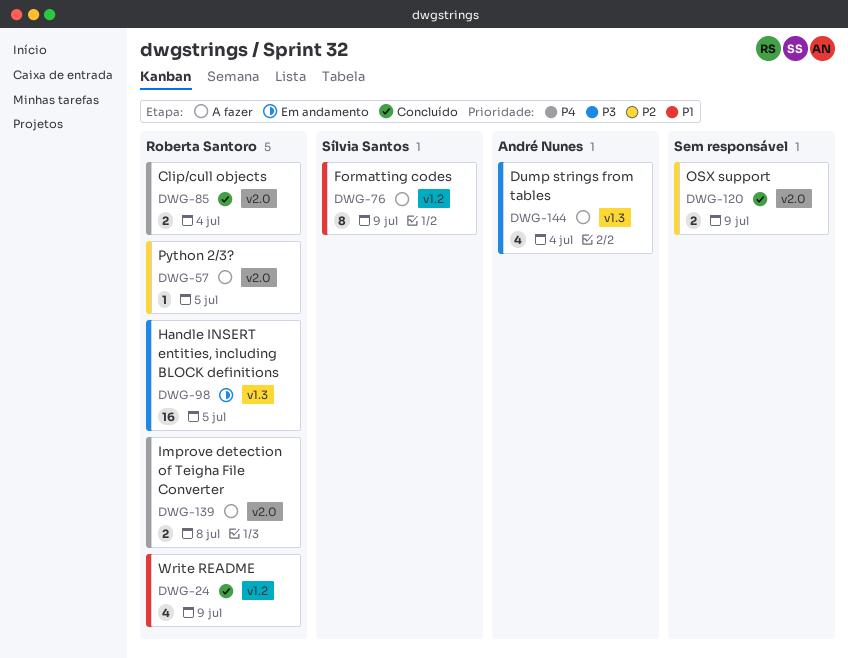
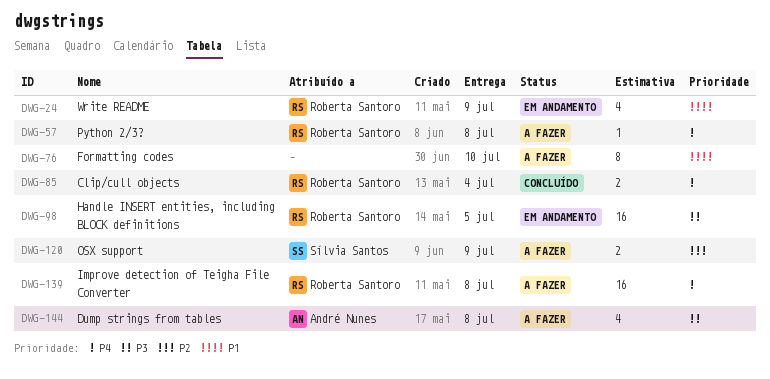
DWG-24, status: Concluído -> Em andamento
DWG-57, priority: P2 -> P4
DWG-57, due: Jul 5 -> Jul 8
DWG-76, owner: Sílvia Santos -> none
DWG-76, due: Jul 9 -> Jul 10
DWG-120, status: Concluído -> A fazer
DWG-120, owner: none -> Sílvia Santos
DWG-139, estimate: 2 -> 16
DWG-144, due: Jul 4 -> Jul 8

